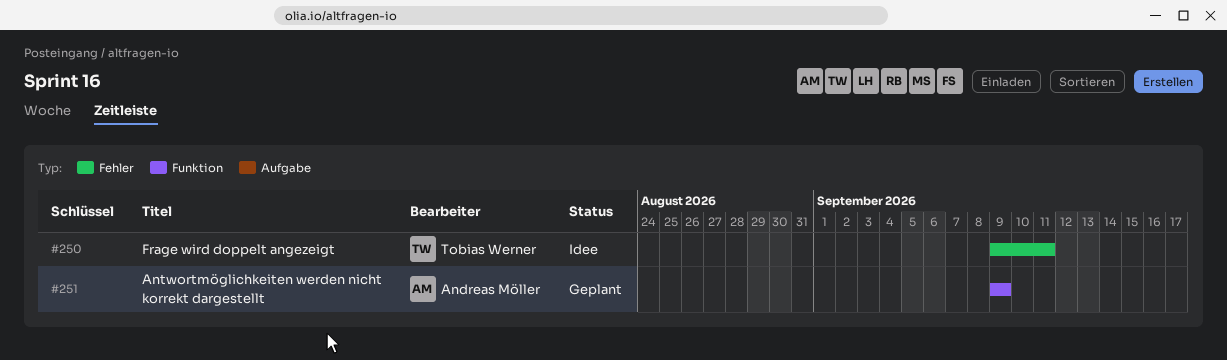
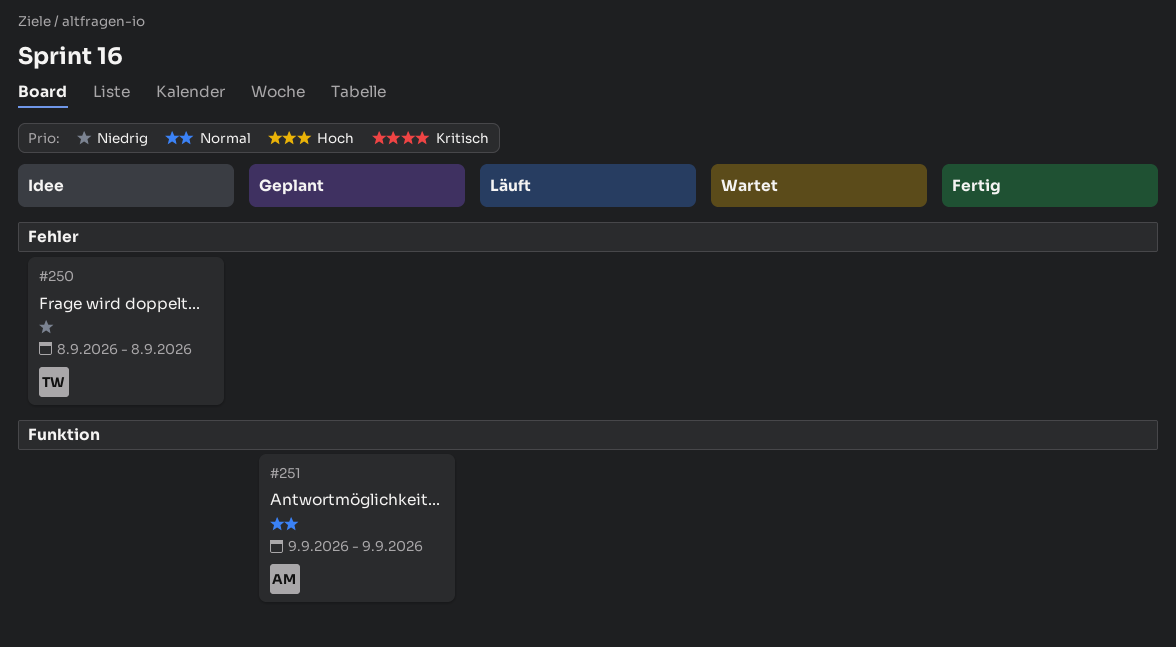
#250, start: Sep 9 -> Sep 8
#250, due: Sep 11 -> Sep 8

